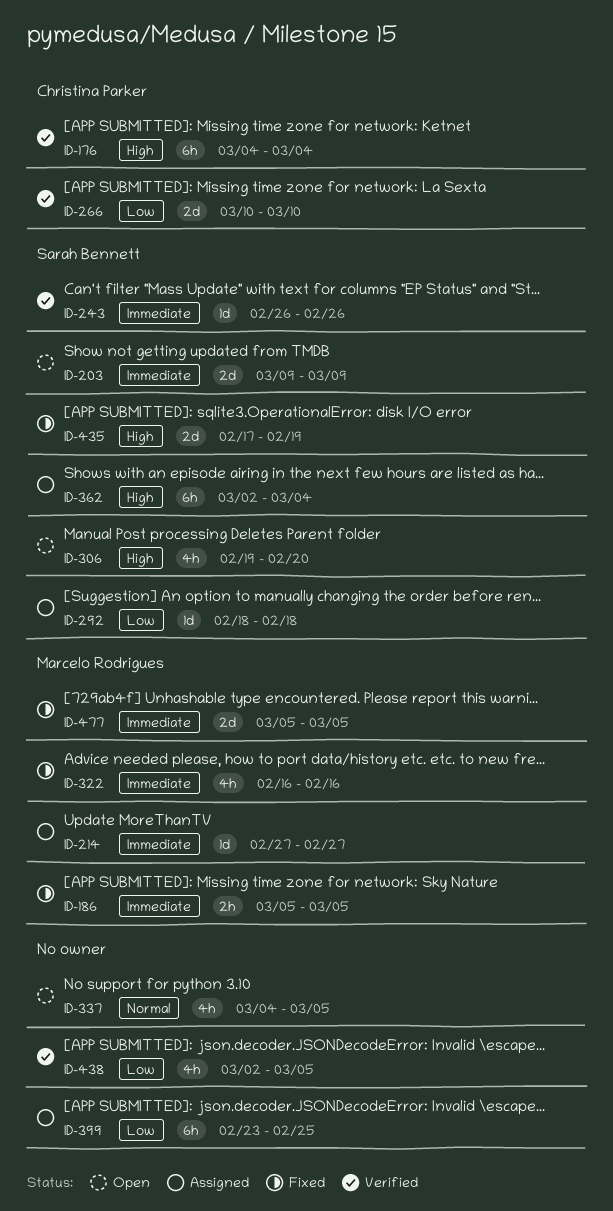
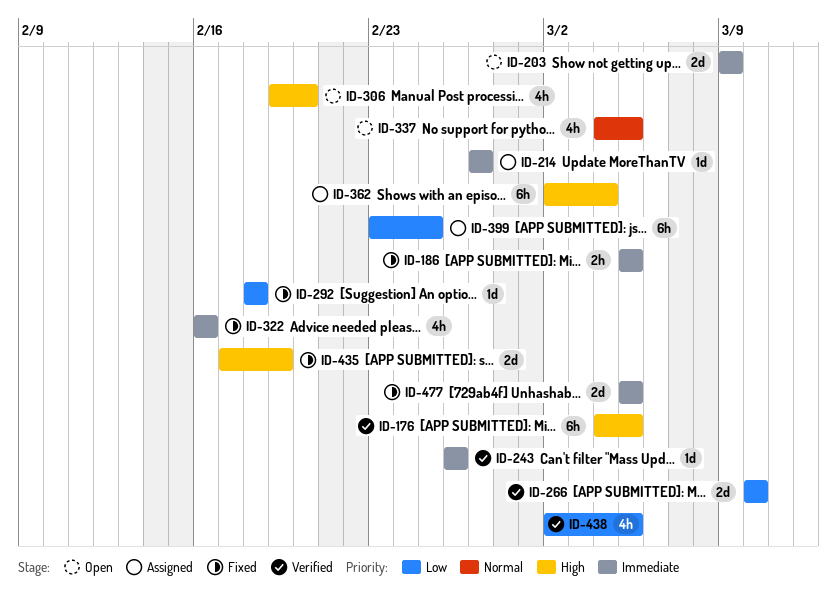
ID-176, due: Mar 4 -> Mar 5
ID-292, status: Assigned -> Fixed

